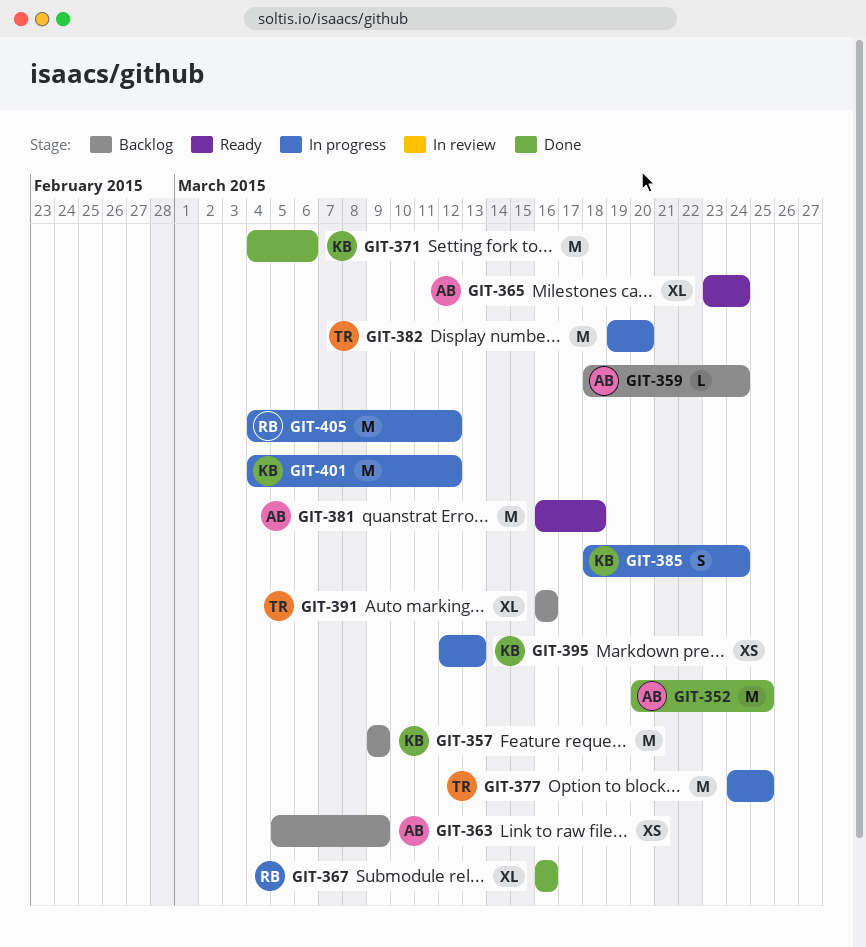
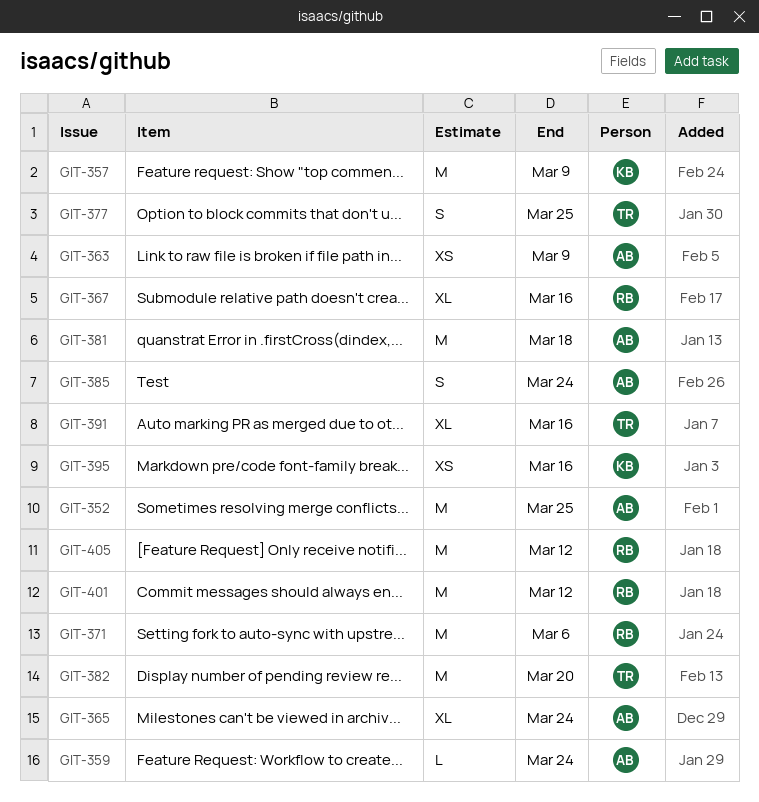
GIT-371, owner: KB -> RB
GIT-377, estimate: M -> S
GIT-385, owner: KB -> AB
GIT-395, due: Mar 13 -> Mar 16
GIT-401, owner: KB -> RB

